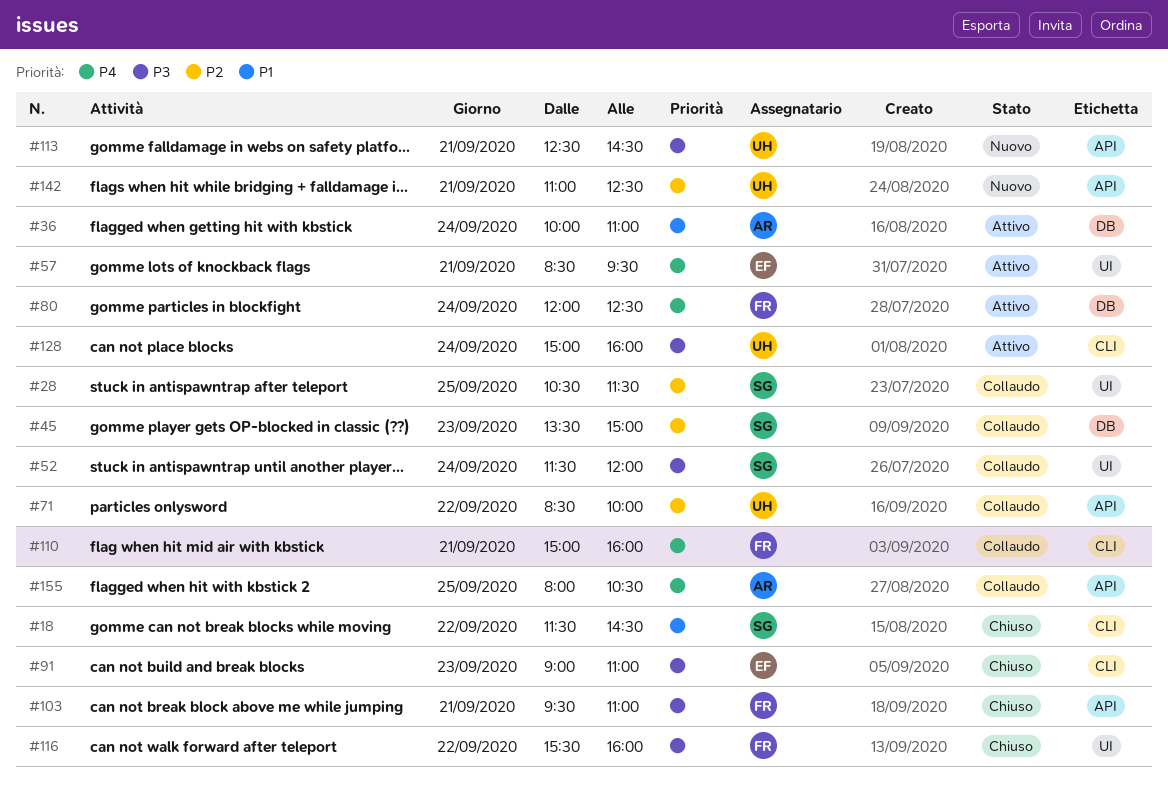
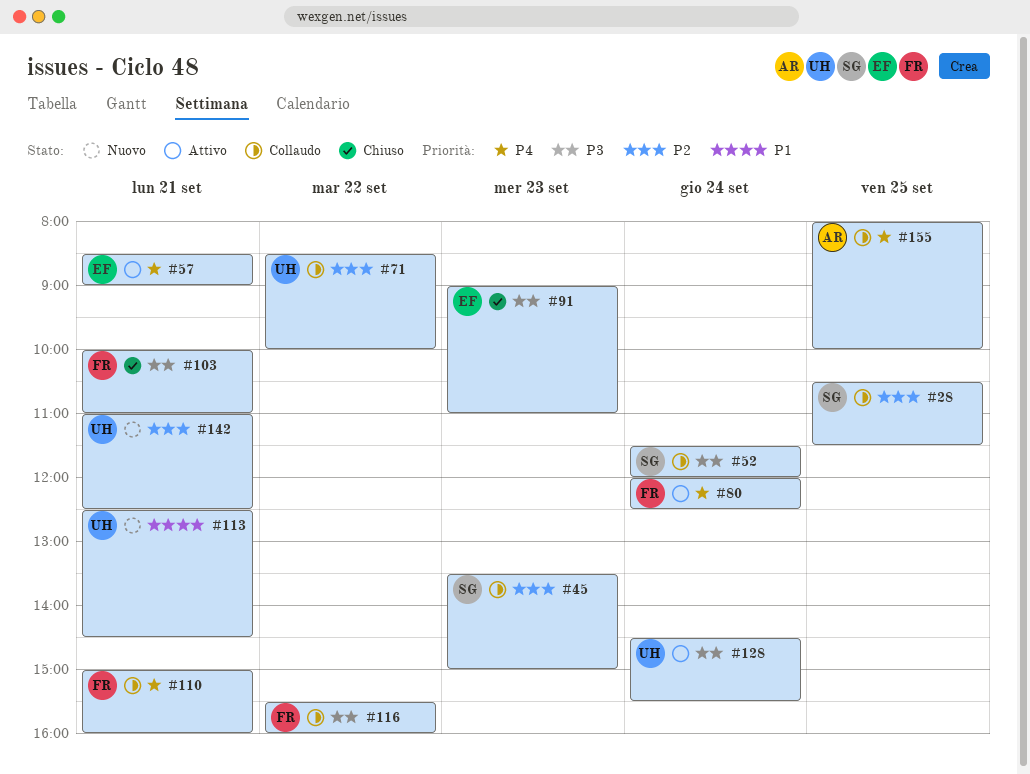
#18: present -> none
#36: present -> none
#57, ends: 09:30 -> 09:00
#103, begins: 09:30 -> 10:00
#113, priority: P3 -> P1
#116, status: Chiuso -> Collaudo
#128, begins: 15:00 -> 14:30
#128, ends: 16:00 -> 15:30
#155, ends: 10:30 -> 10:00

